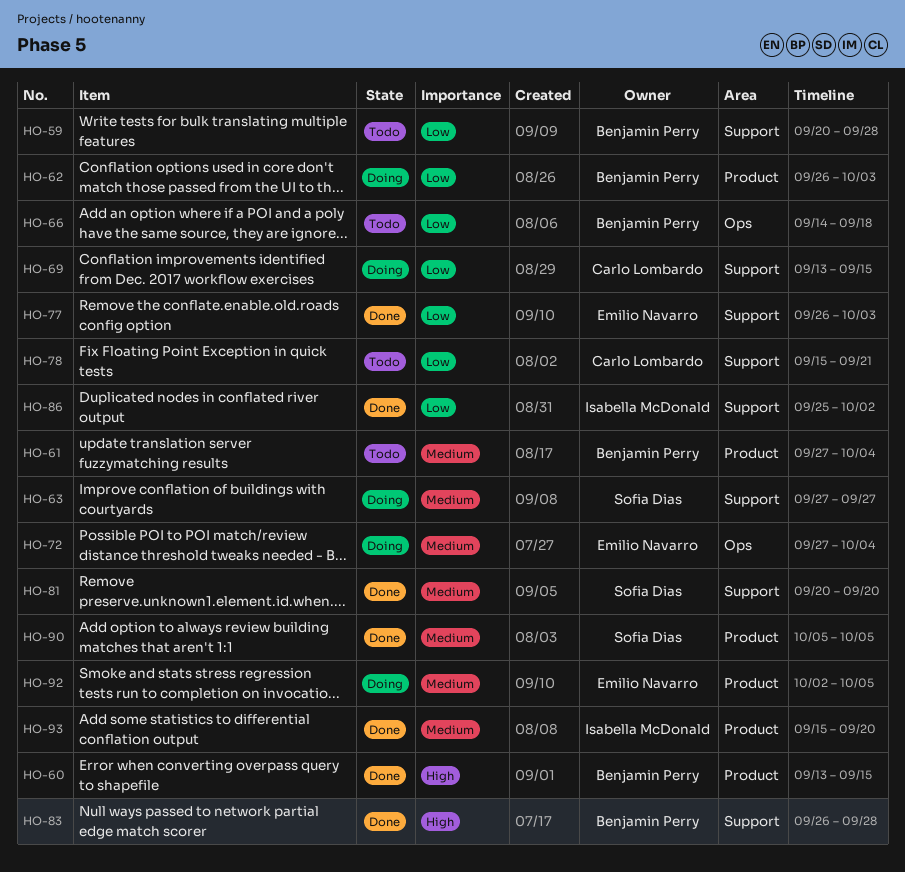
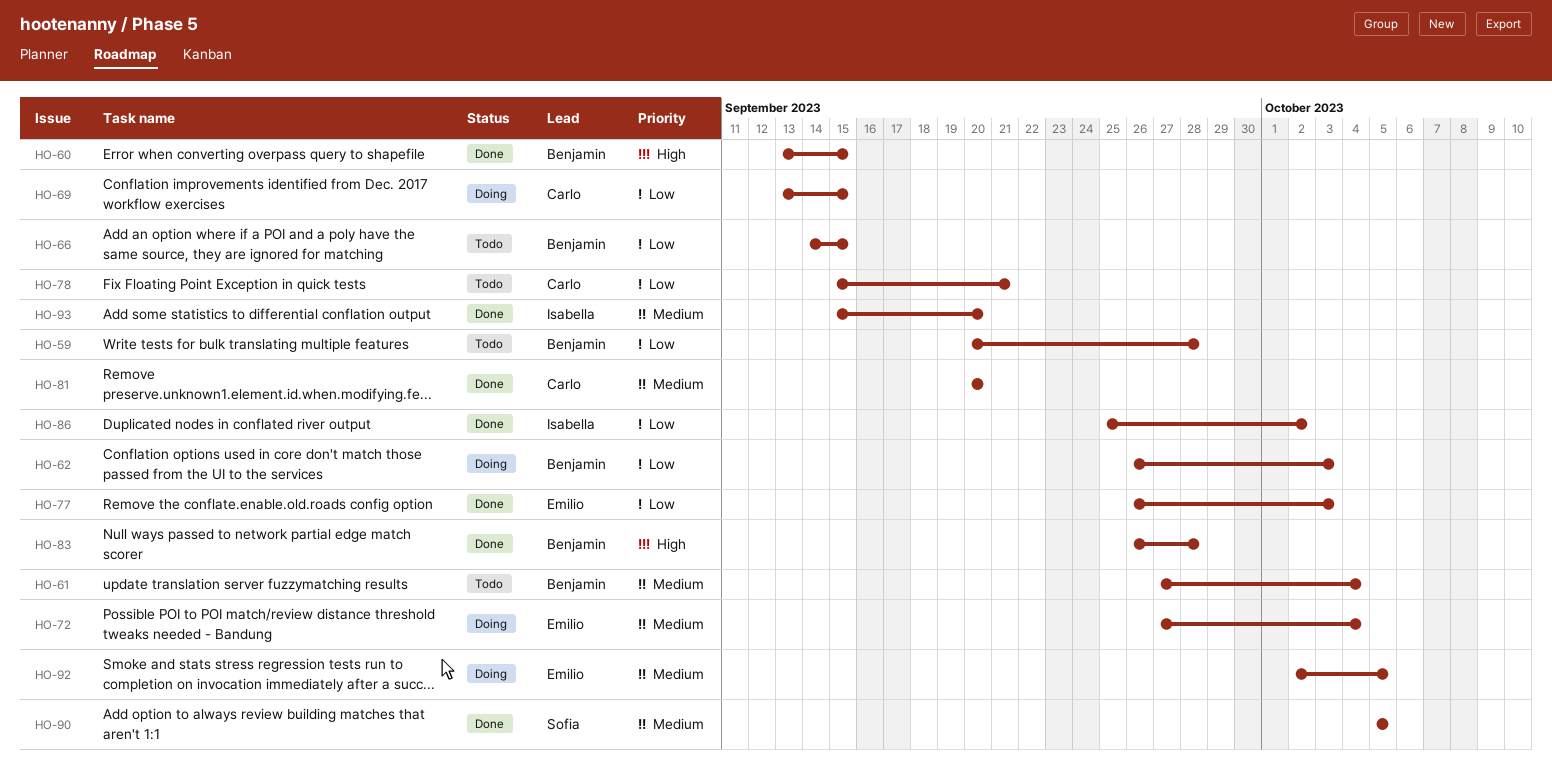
HO-63: present -> none
HO-66, due: Sep 18 -> Sep 15
HO-81, owner: Sofia Dias -> Carlo Lombardo

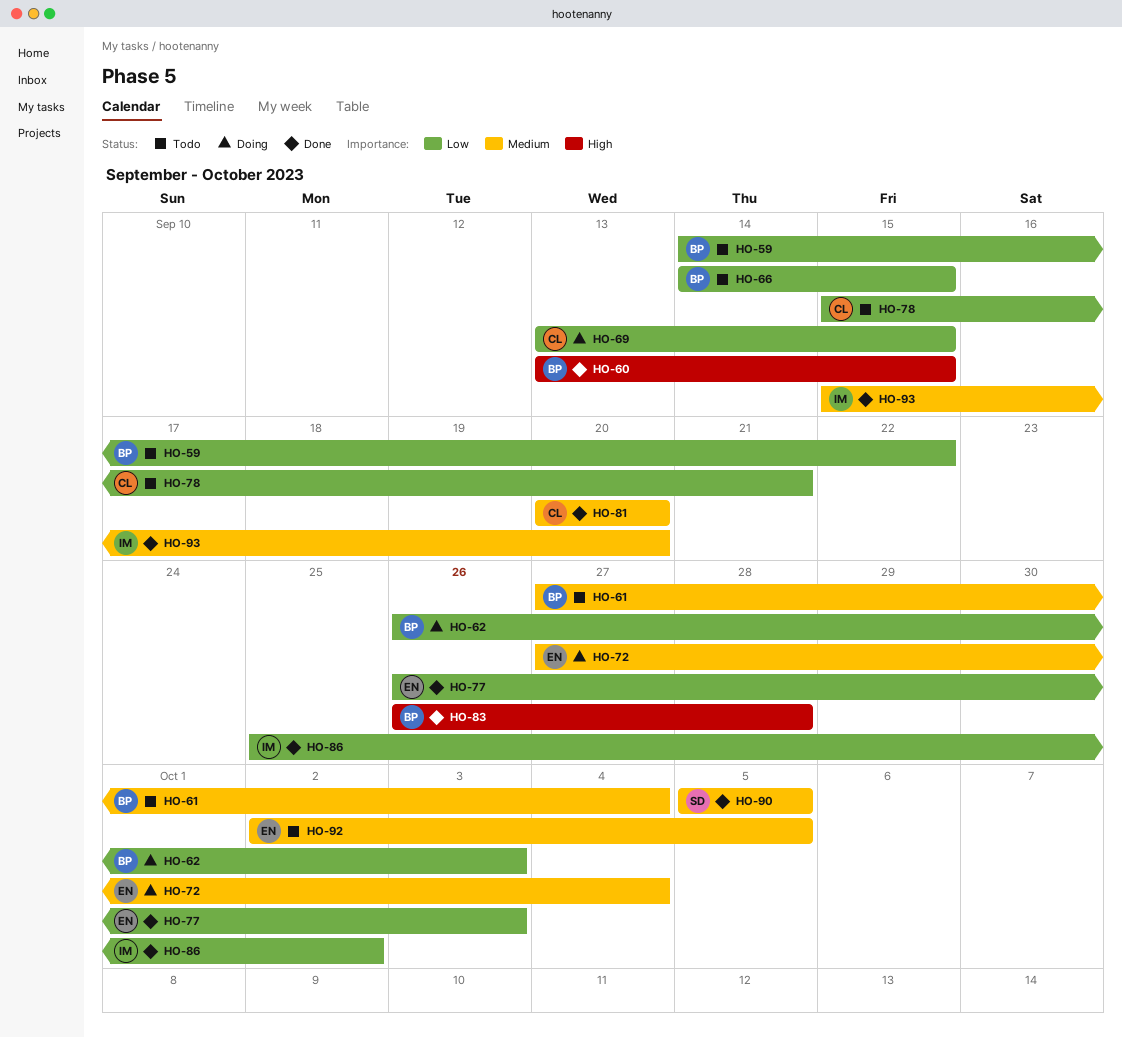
HO-59, start: Sep 20 -> Sep 14
HO-59, due: Sep 28 -> Sep 22
HO-92, status: Doing -> Todo

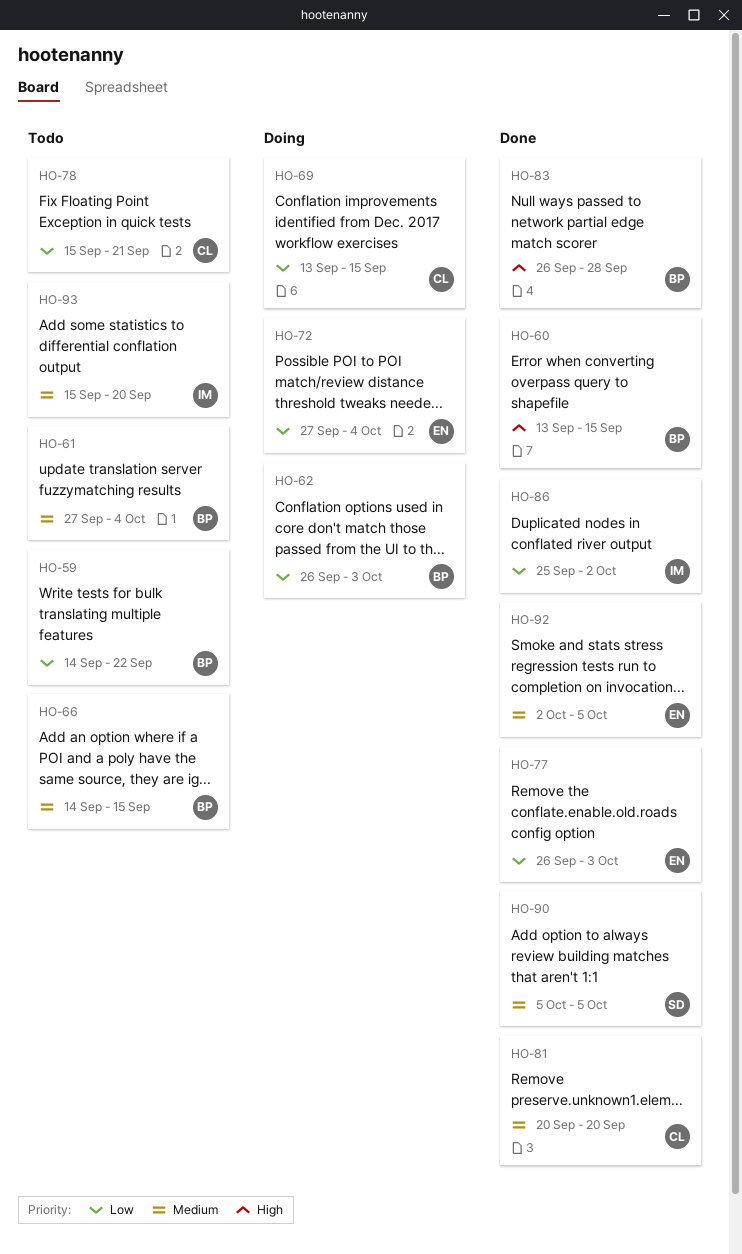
HO-66, priority: Low -> Medium
HO-72, priority: Medium -> Low
HO-92, status: Todo -> Done
HO-93, status: Done -> Todo

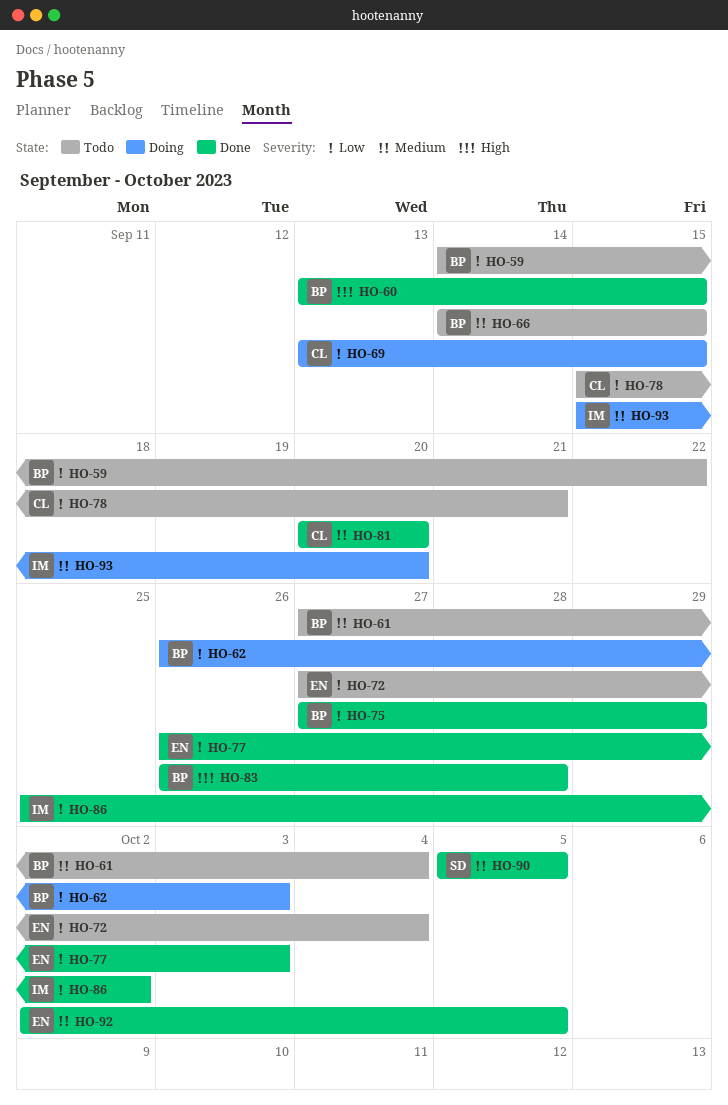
HO-72, status: Doing -> Todo
HO-75: none -> present
HO-93, status: Todo -> Doing

